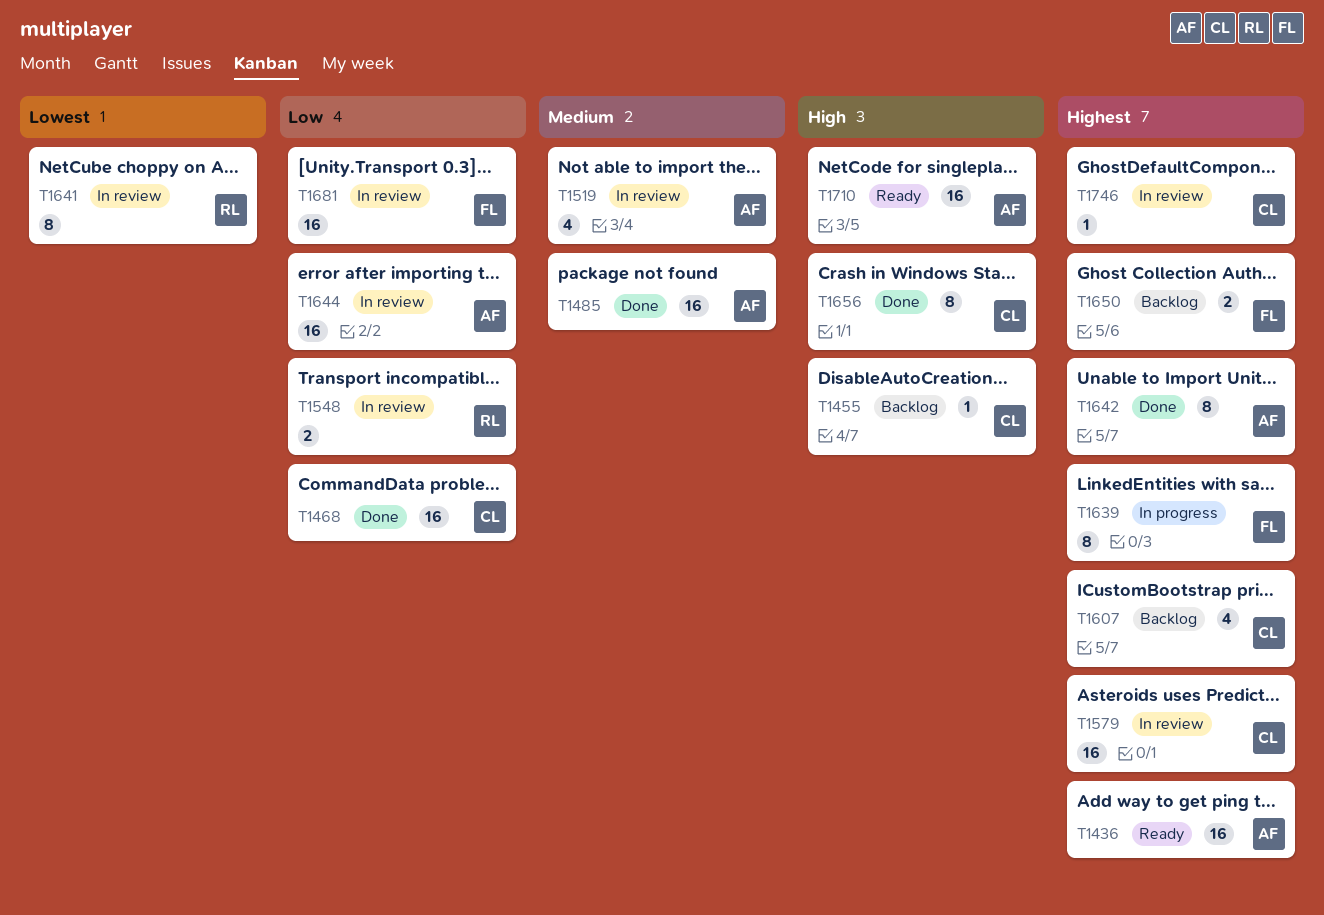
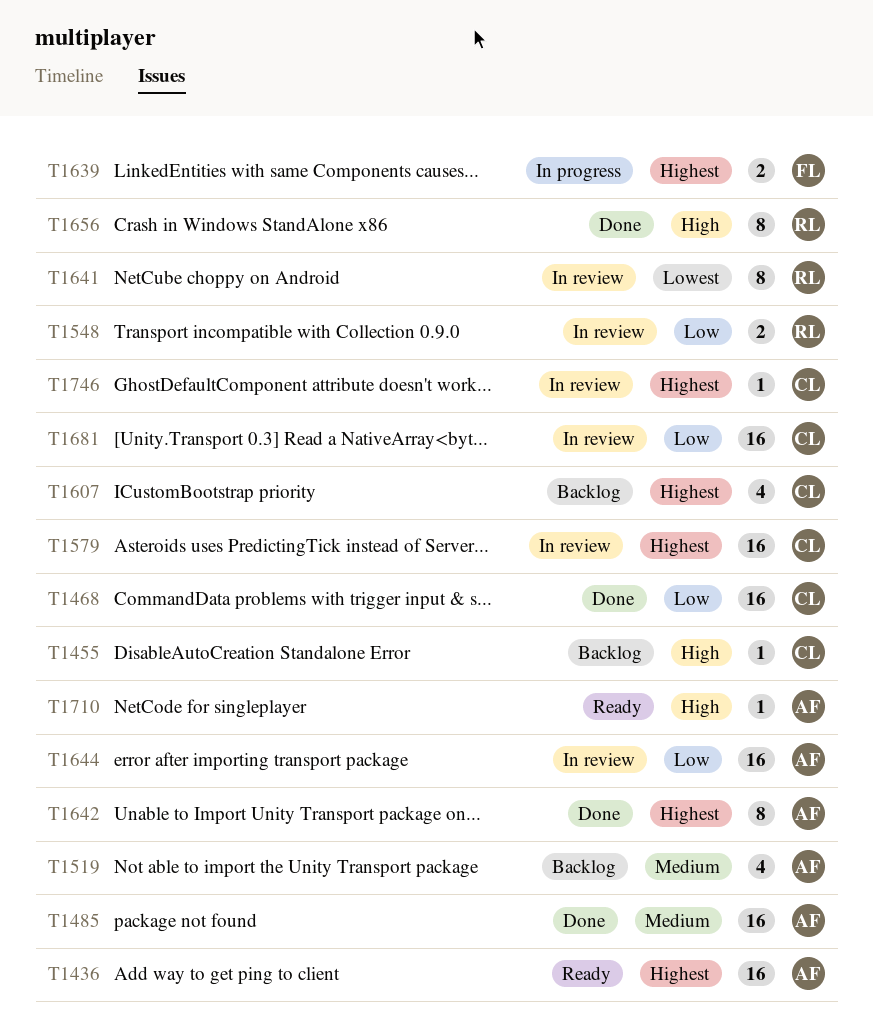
T1519, status: In review -> Backlog
T1639, estimate: 8 -> 2
T1650: present -> none
T1656, owner: CL -> RL
T1681, owner: FL -> CL
T1710, estimate: 16 -> 1

